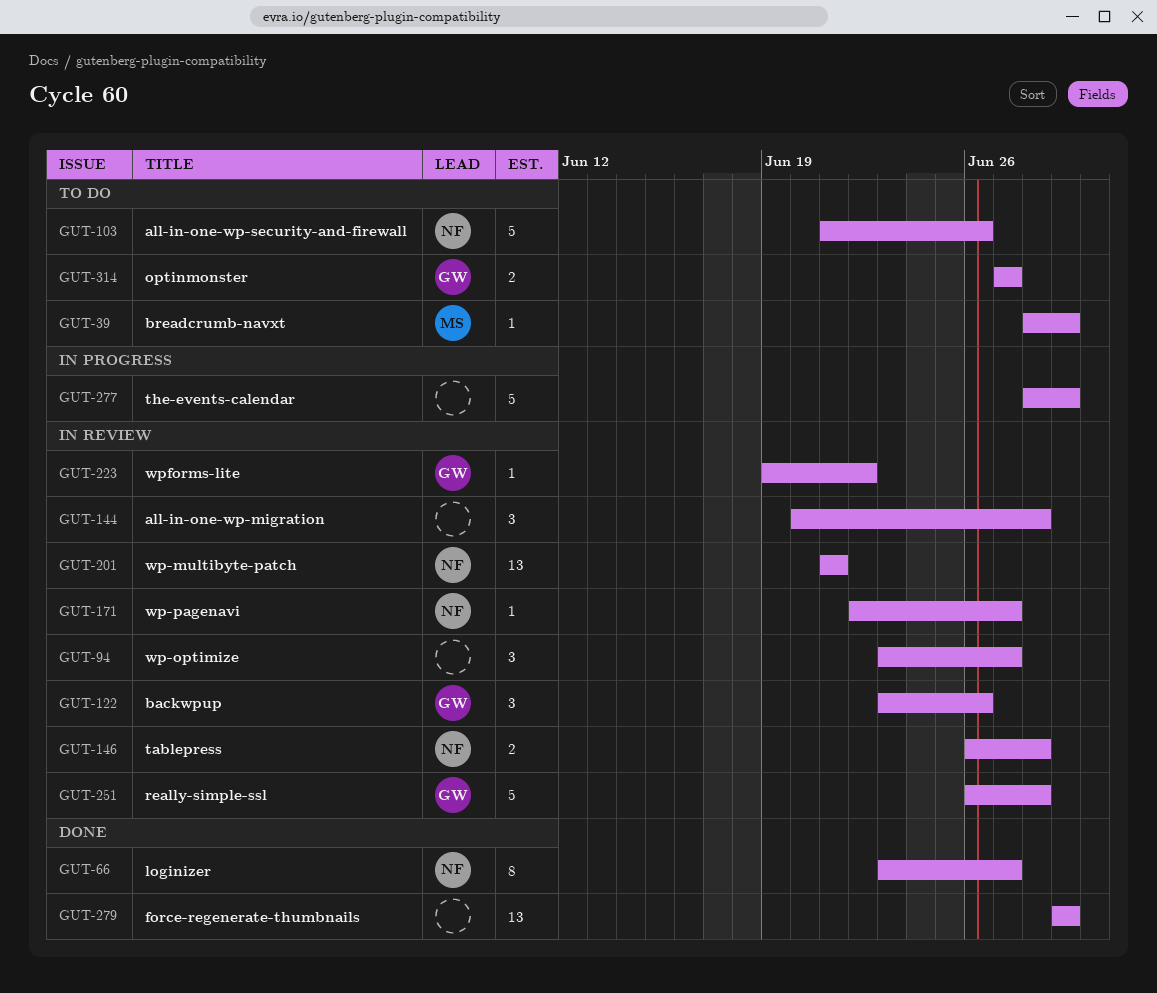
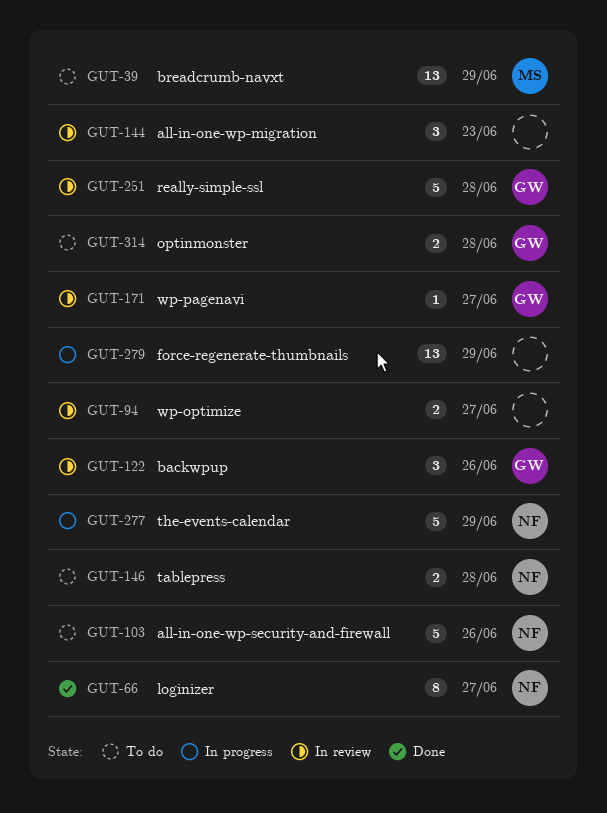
GUT-39, estimate: 1 -> 13
GUT-94, estimate: 3 -> 2
GUT-144, due: Jun 28 -> Jun 23
GUT-146, status: In review -> To do
GUT-171, owner: NF -> GW
GUT-201: present -> none
GUT-223: present -> none
GUT-277, owner: none -> NF
GUT-279, status: Done -> In progress
GUT-314, due: Jun 27 -> Jun 28

